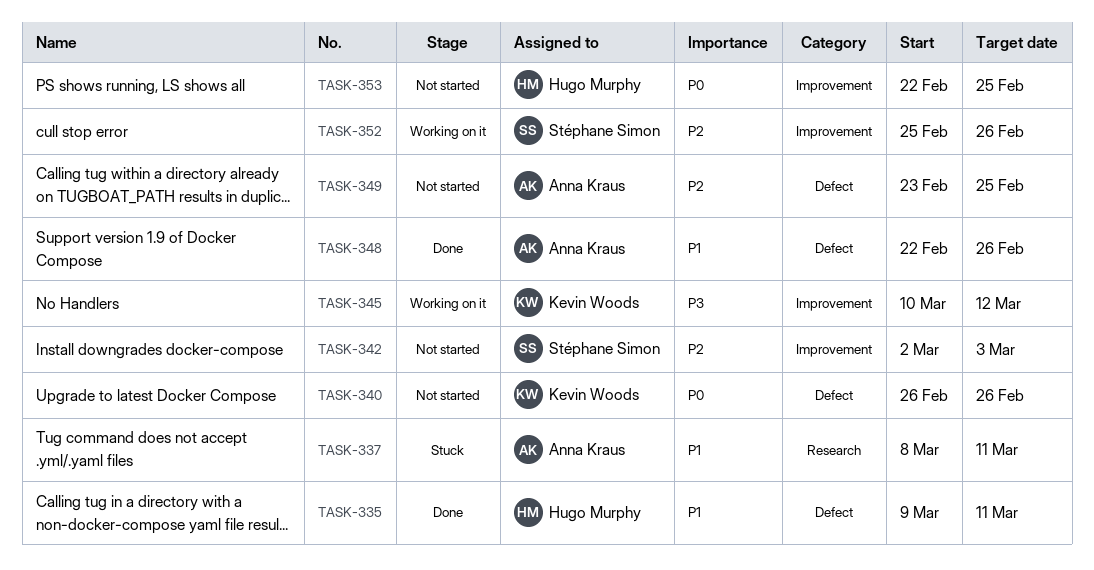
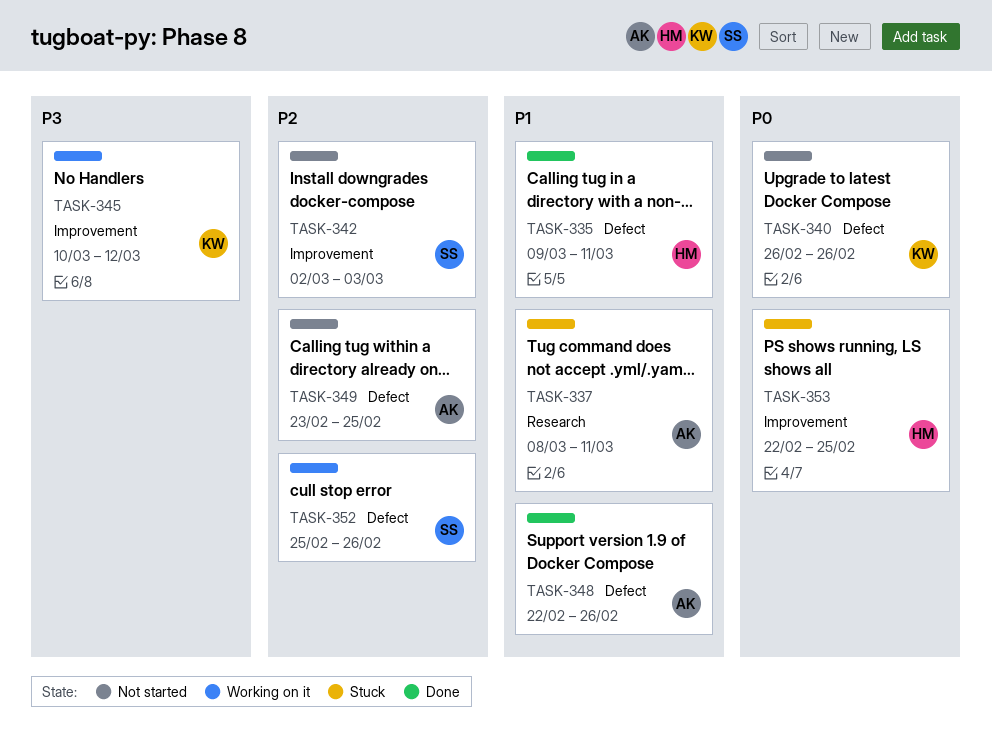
TASK-352, label: Improvement -> Defect
TASK-353, status: Not started -> Stuck

